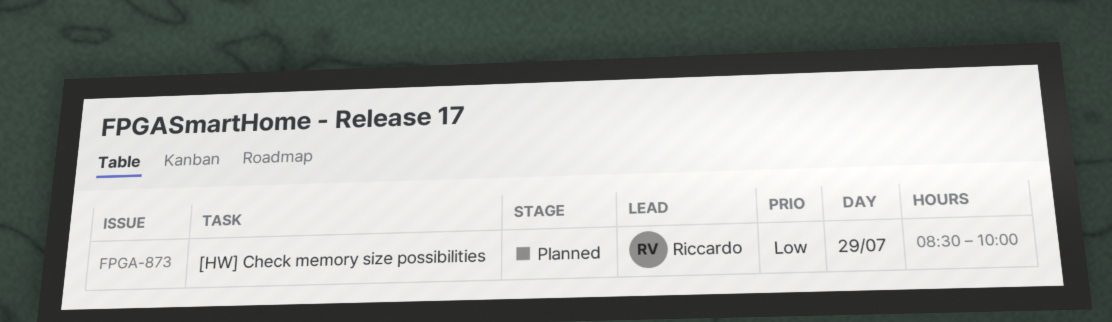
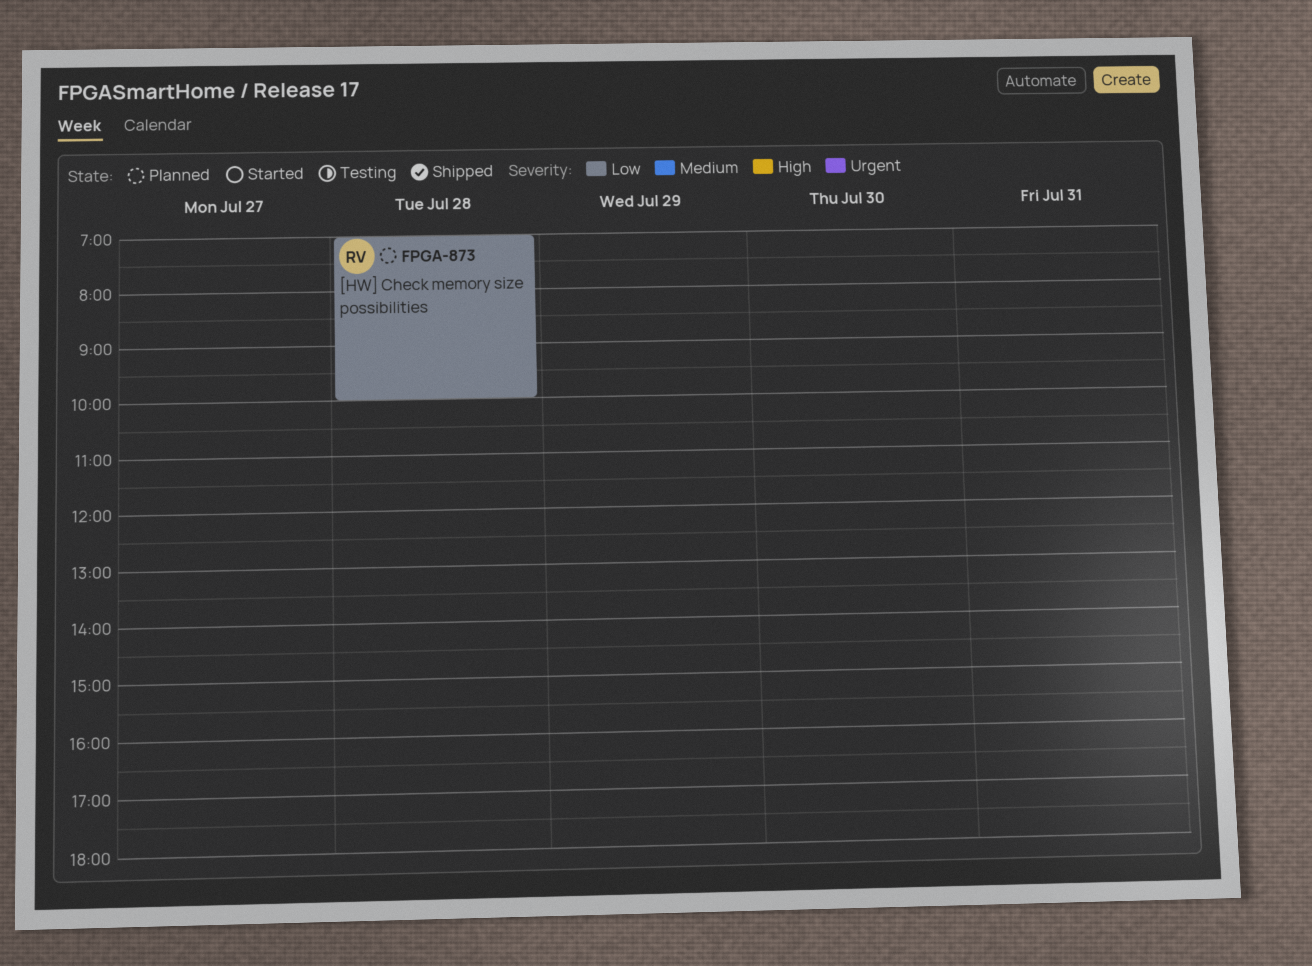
FPGA-873, day: Jul 29 -> Jul 28
FPGA-873, begins: 08:30 -> 07:00

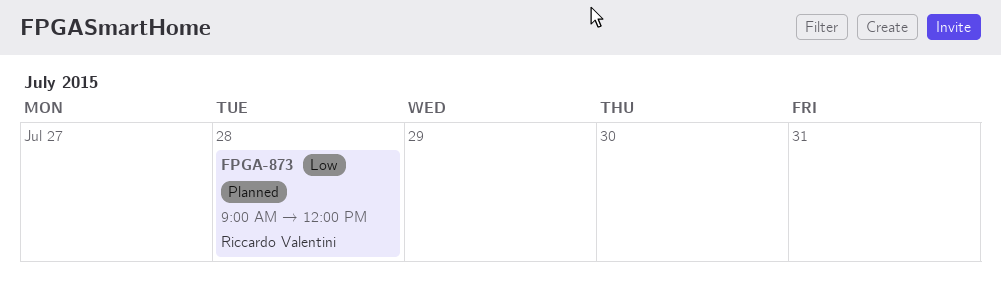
FPGA-873, begins: 07:00 -> 09:00
FPGA-873, ends: 10:00 -> 12:00

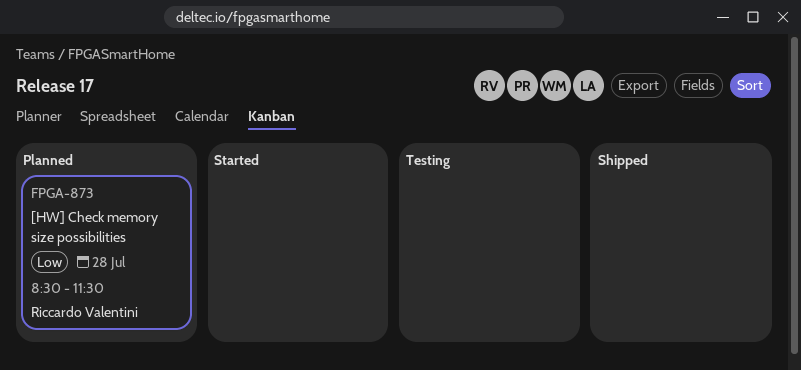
FPGA-873, begins: 09:00 -> 08:30
FPGA-873, ends: 12:00 -> 11:30

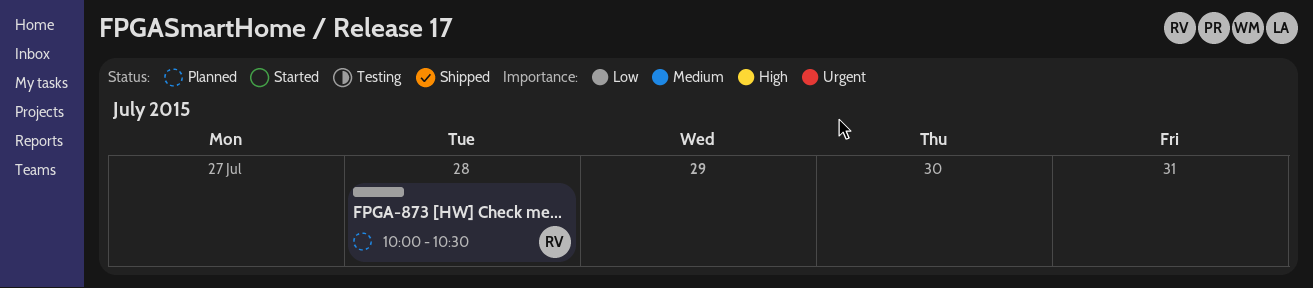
FPGA-873, begins: 08:30 -> 10:00
FPGA-873, ends: 11:30 -> 10:30

